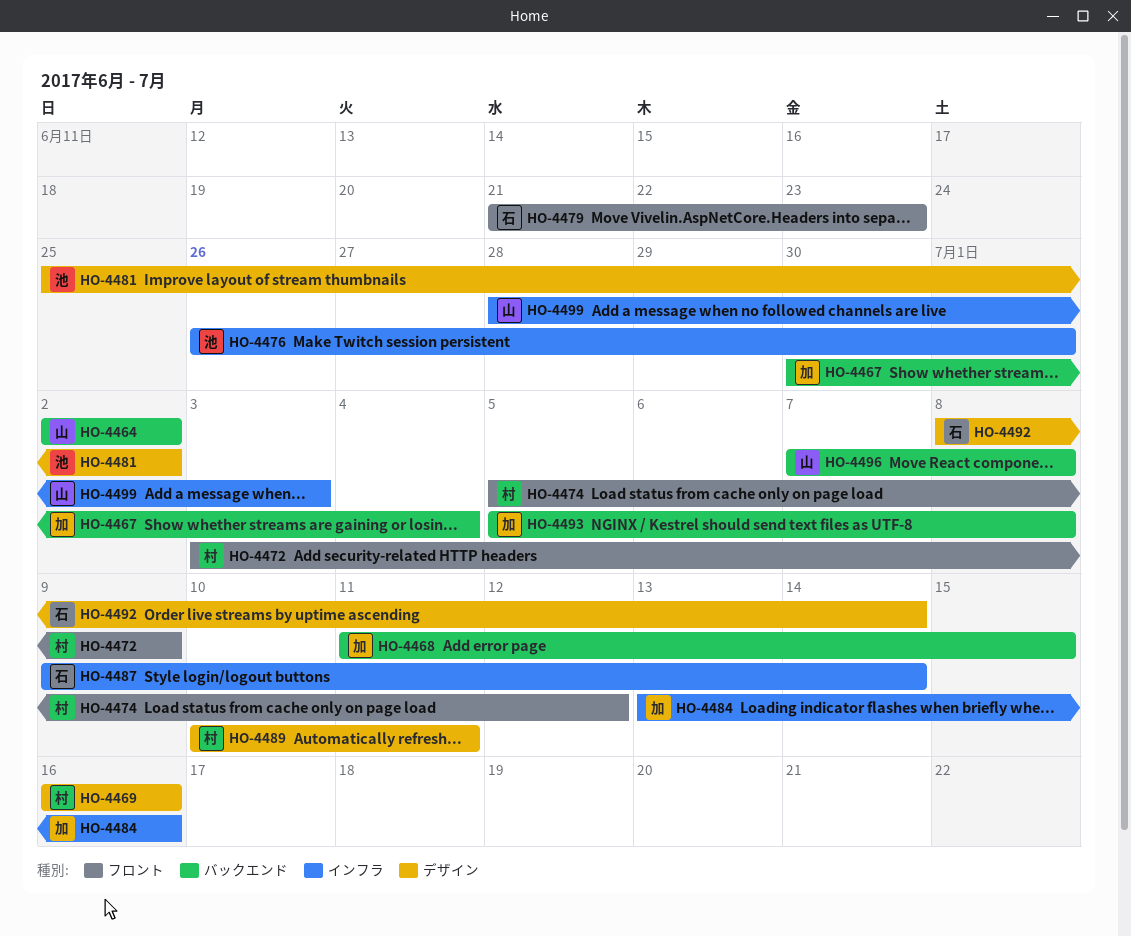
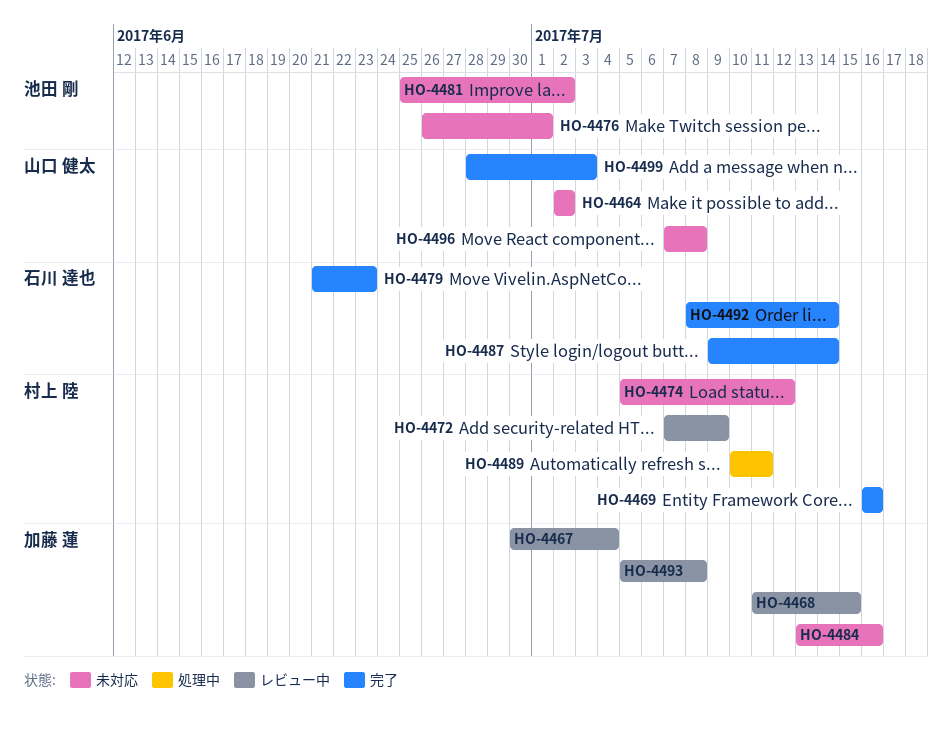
HO-4472, start: Jul 3 -> Jul 7

